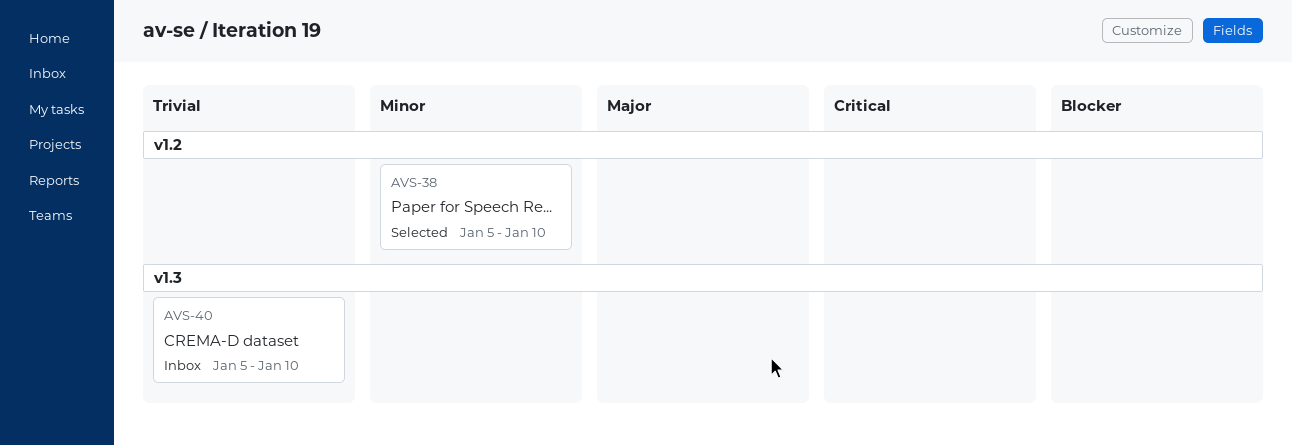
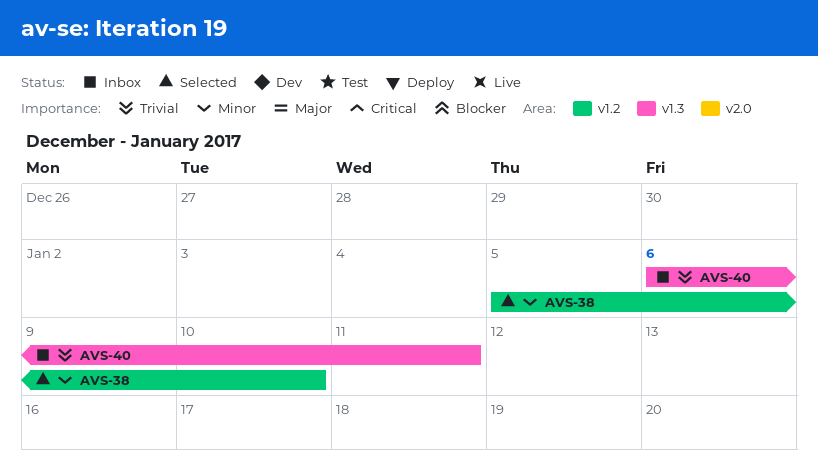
AVS-40, start: Jan 5 -> Jan 6
AVS-40, due: Jan 10 -> Jan 11

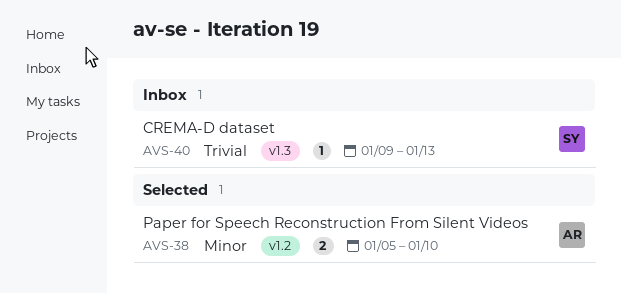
AVS-40, start: Jan 6 -> Jan 9
AVS-40, due: Jan 11 -> Jan 13

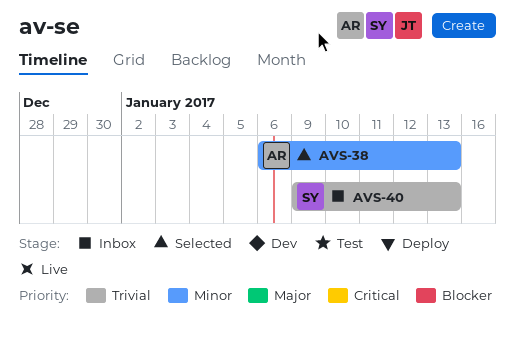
AVS-38, start: Jan 5 -> Jan 6
AVS-38, due: Jan 10 -> Jan 13

